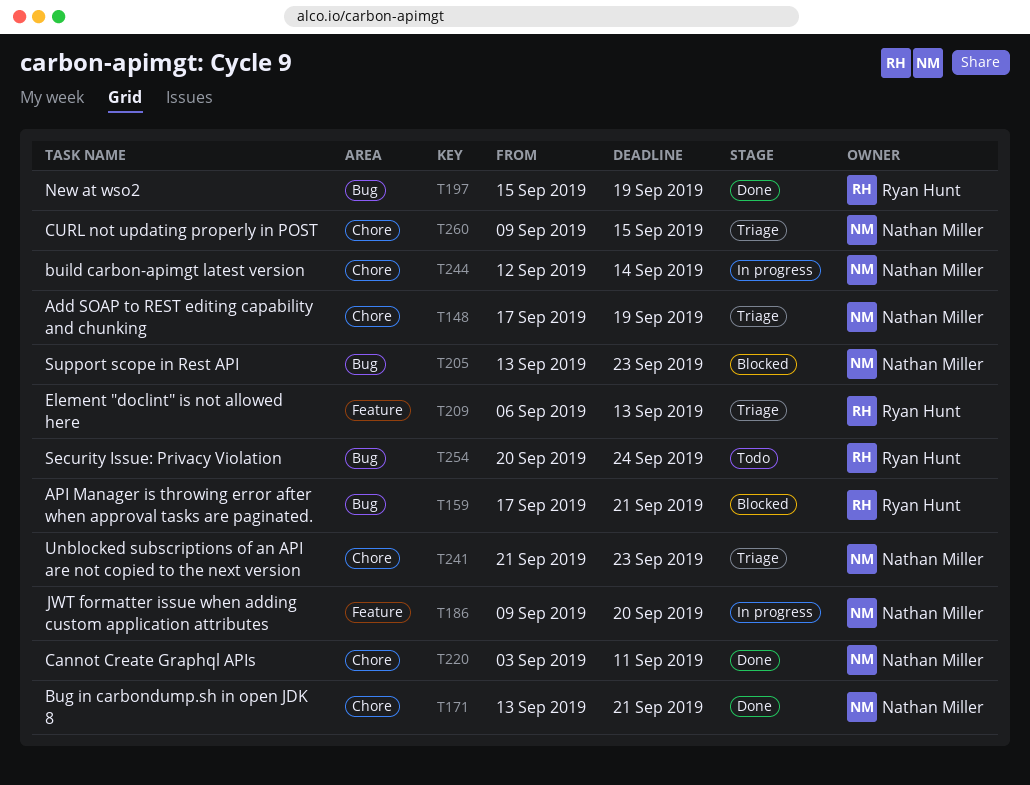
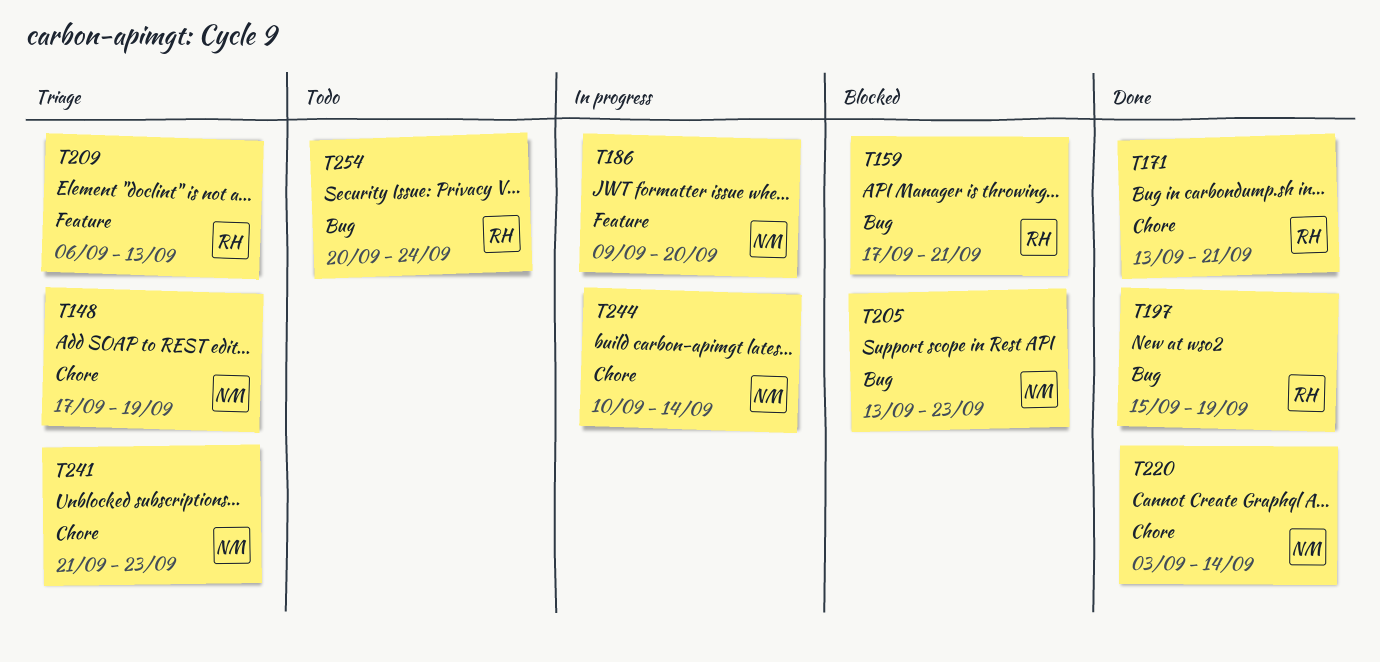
T171, owner: Nathan Miller -> Ryan Hunt
T220, due: Sep 11 -> Sep 14
T244, start: Sep 12 -> Sep 10
T260: present -> none

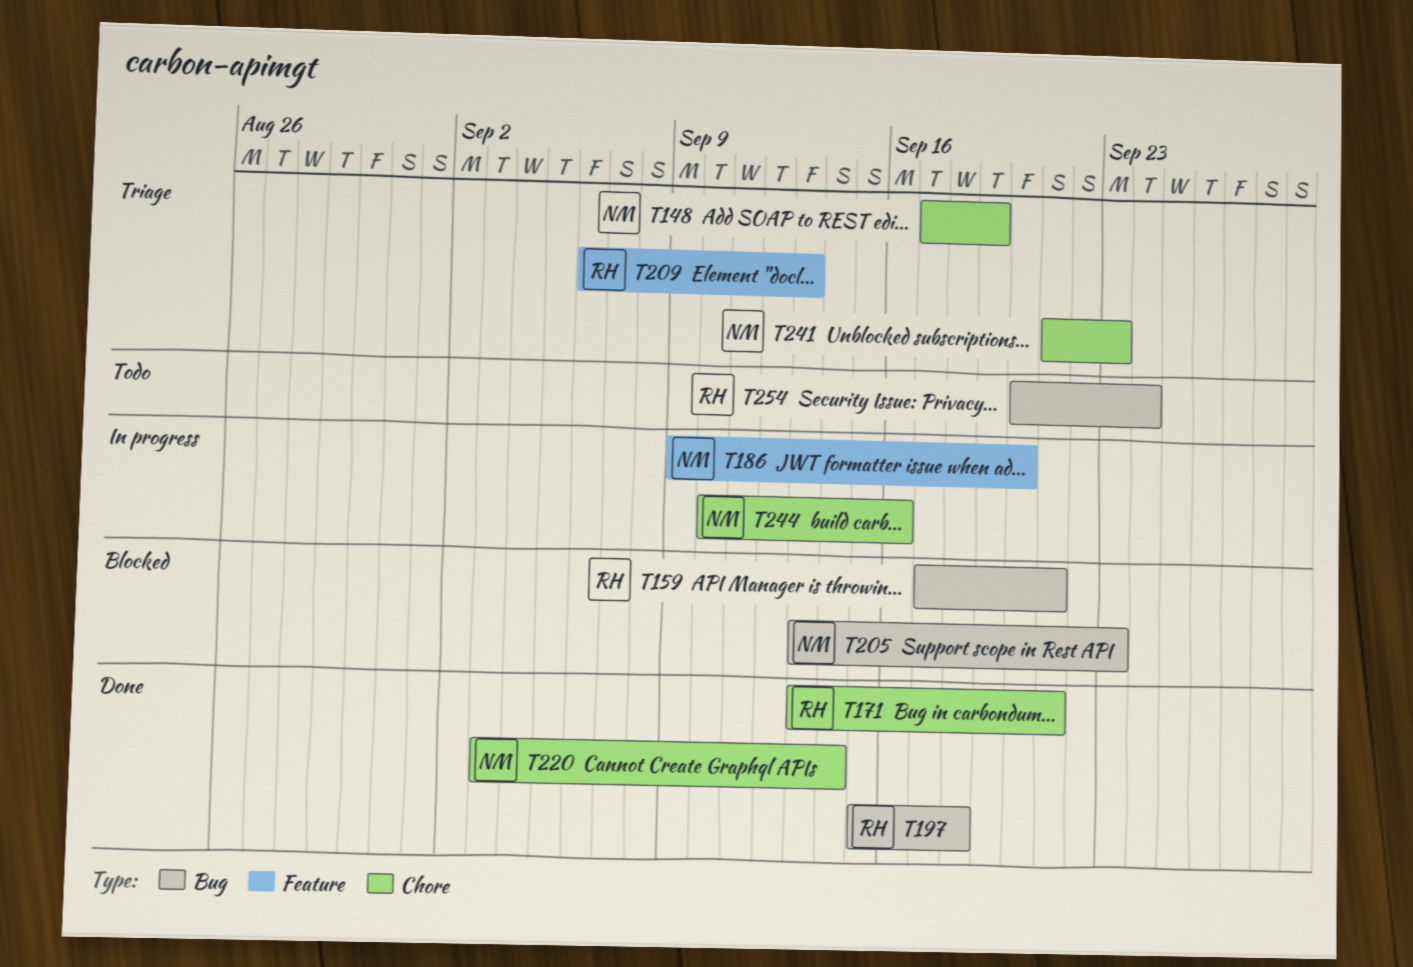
T197, due: Sep 19 -> Sep 18
T244, due: Sep 14 -> Sep 16

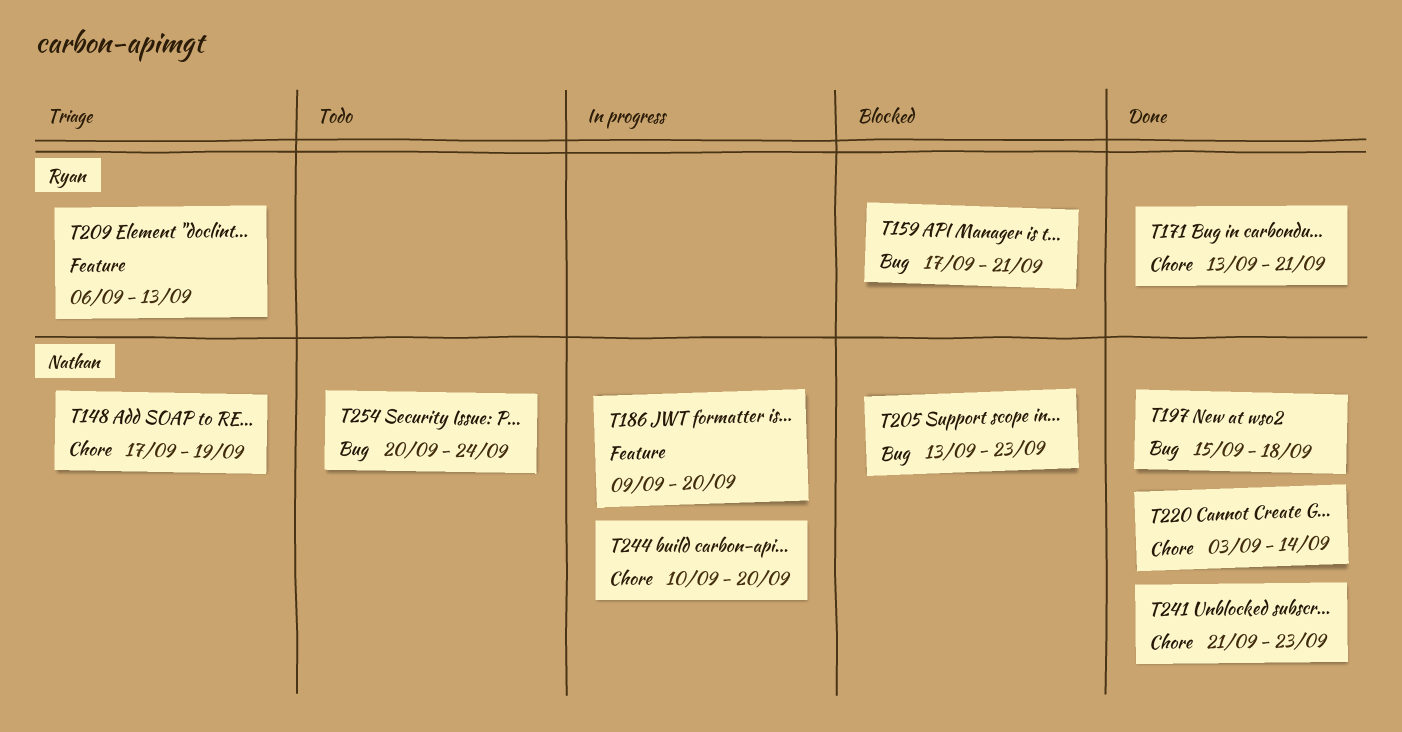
T197, owner: Ryan -> Nathan
T241, status: Triage -> Done
T244, due: Sep 16 -> Sep 20
T254, owner: Ryan -> Nathan

